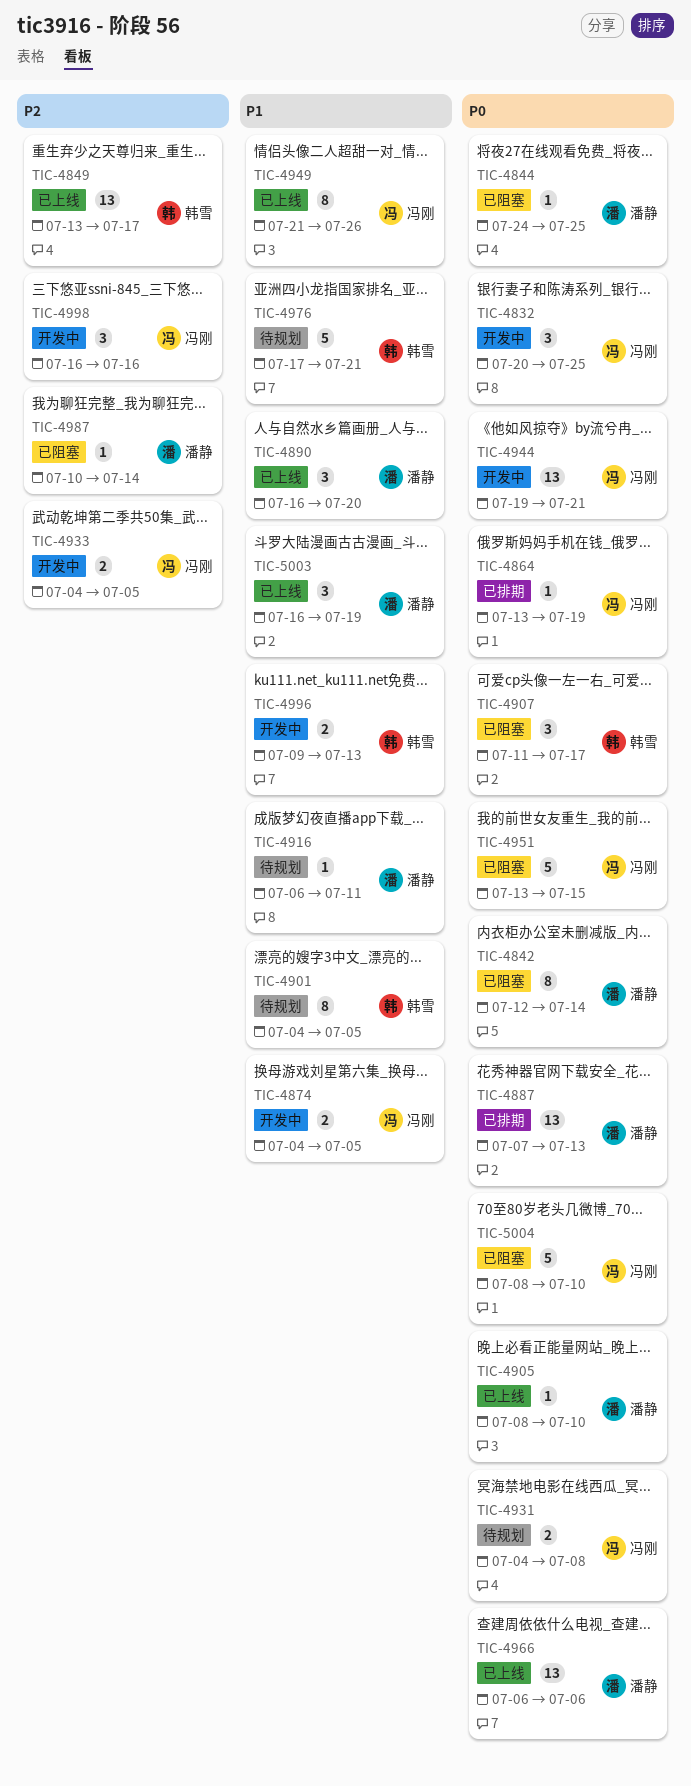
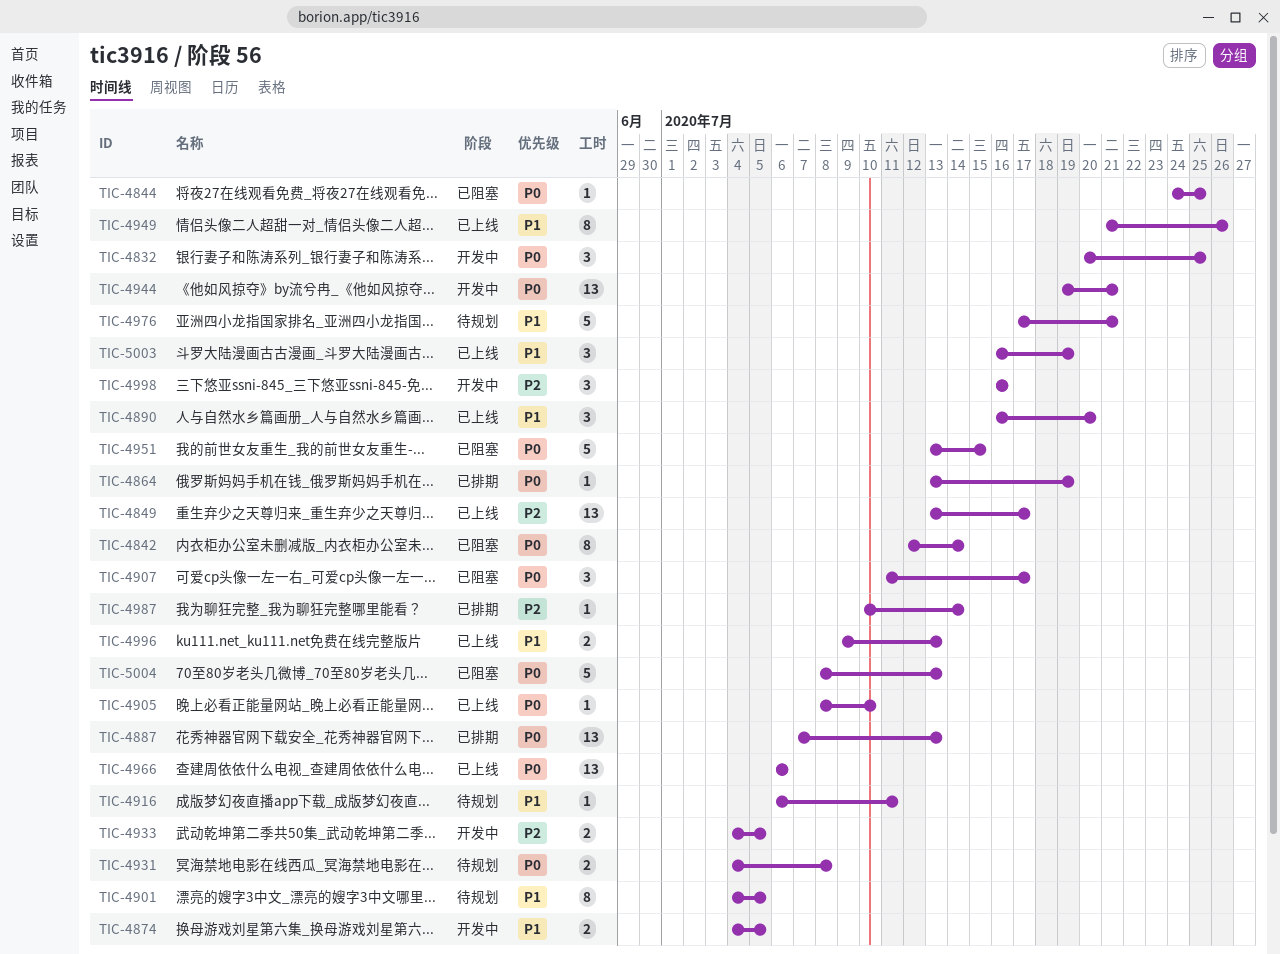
TIC-4987, status: 已阻塞 -> 已排期
TIC-4996, status: 开发中 -> 已上线
TIC-5004, due: Jul 10 -> Jul 13

